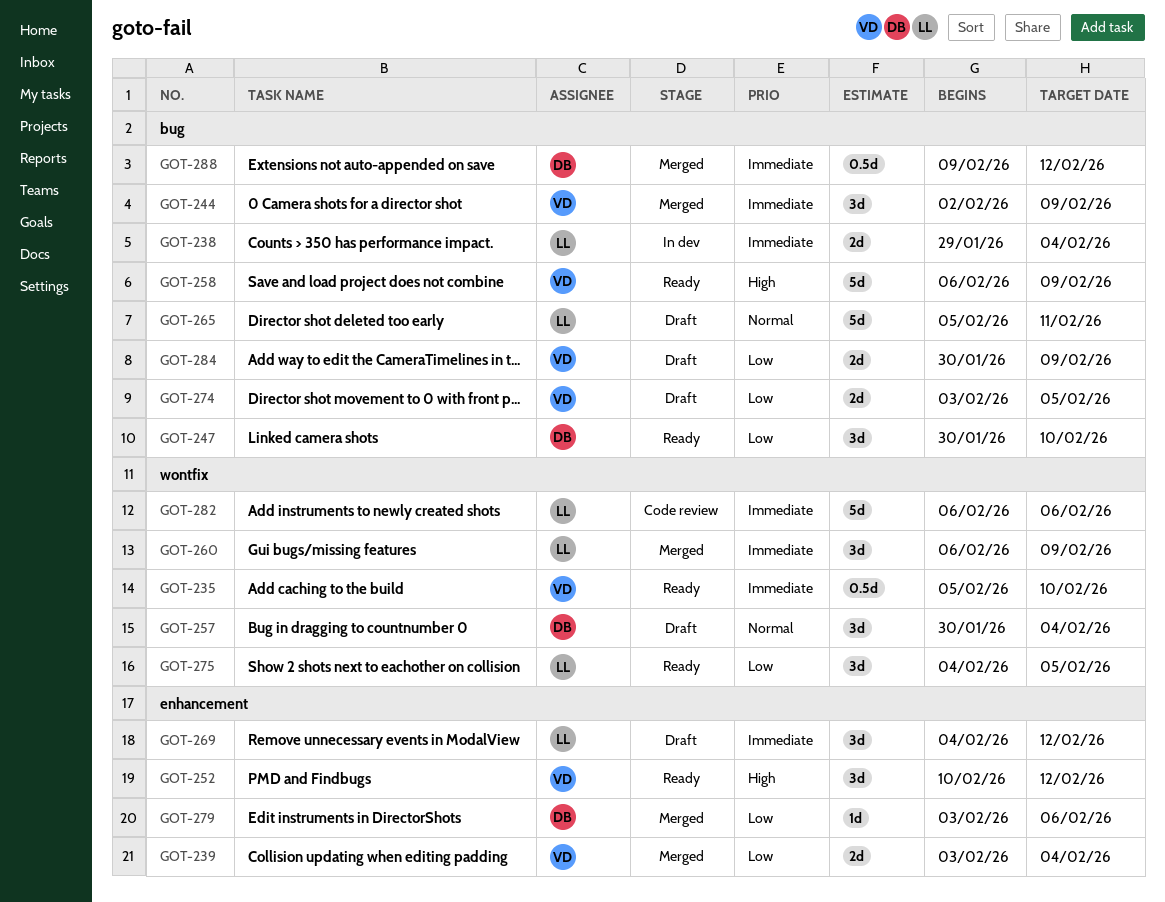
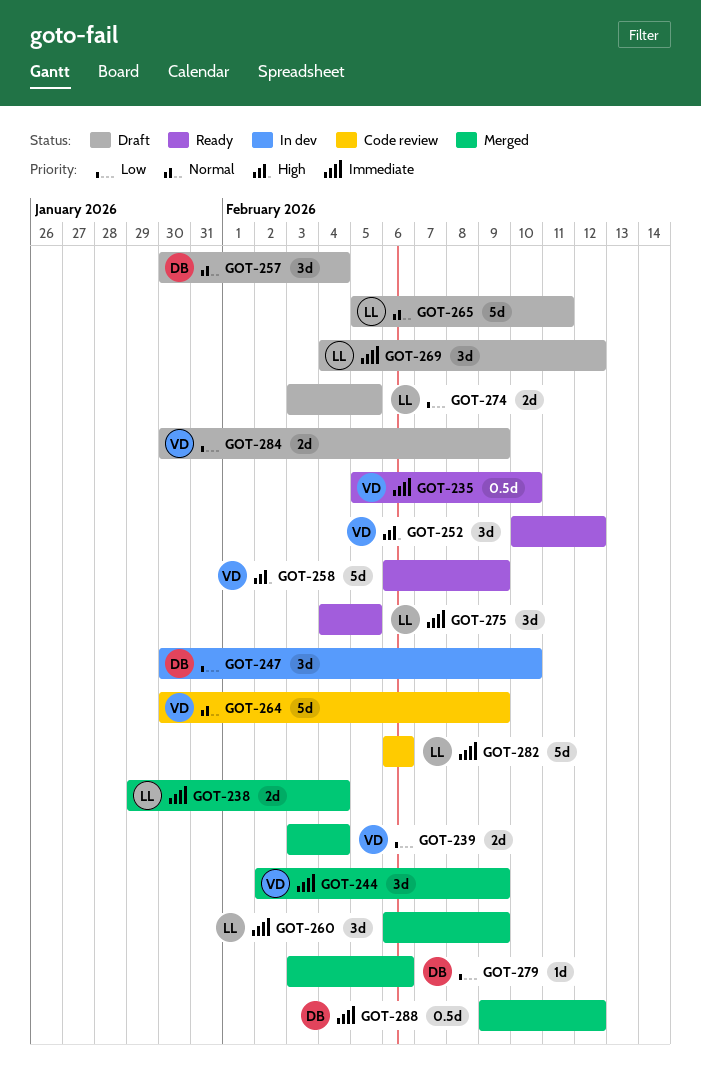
GOT-238, status: In dev -> Merged
GOT-247, status: Ready -> In dev
GOT-264: none -> present
GOT-274, owner: VD -> LL
GOT-275, priority: Low -> Immediate

